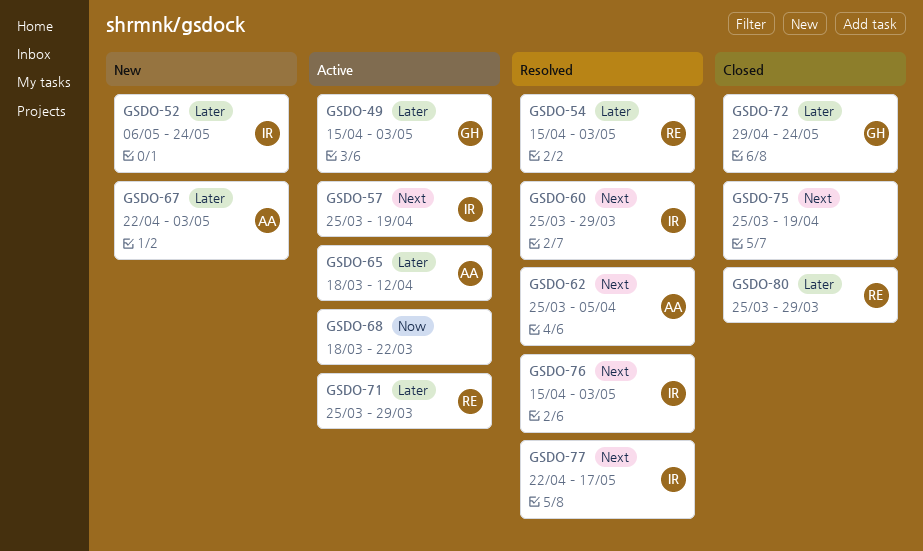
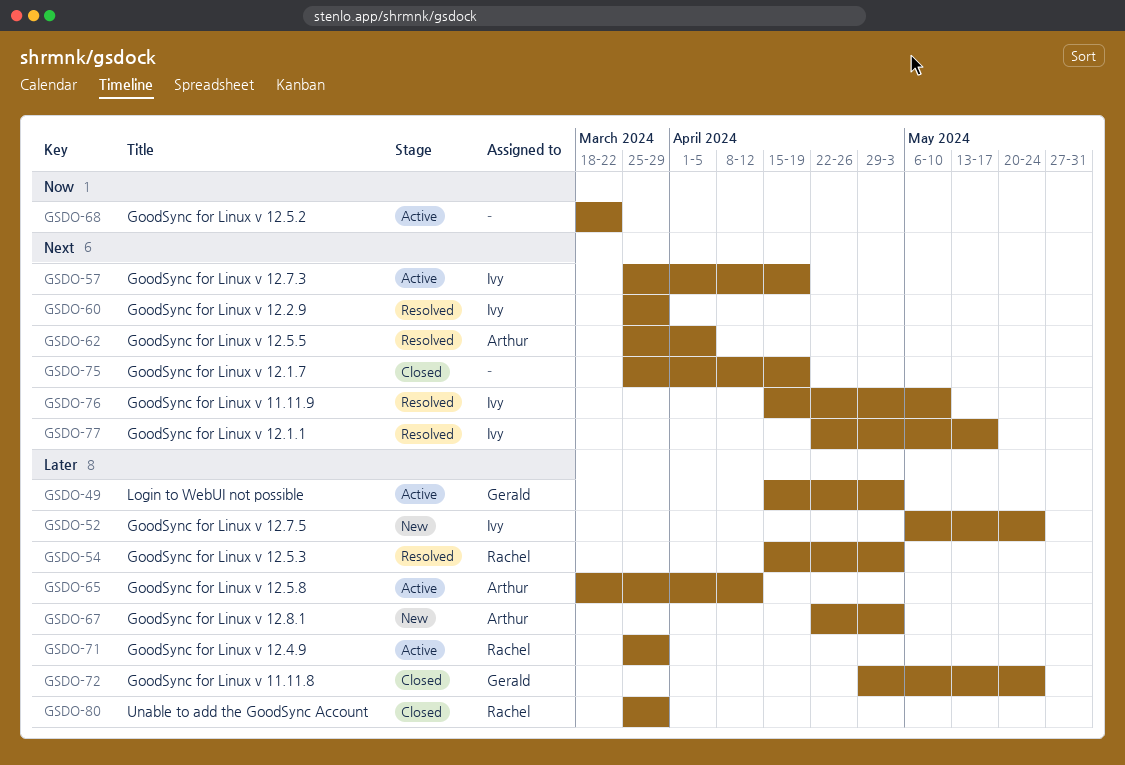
GSDO-76, due: May 3 -> May 10

